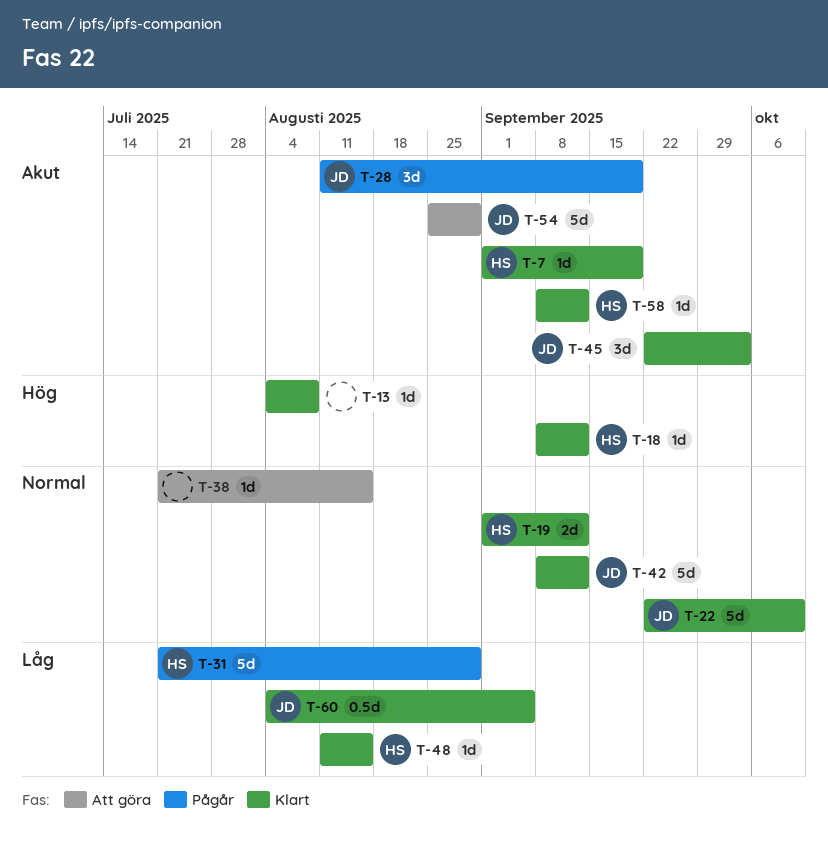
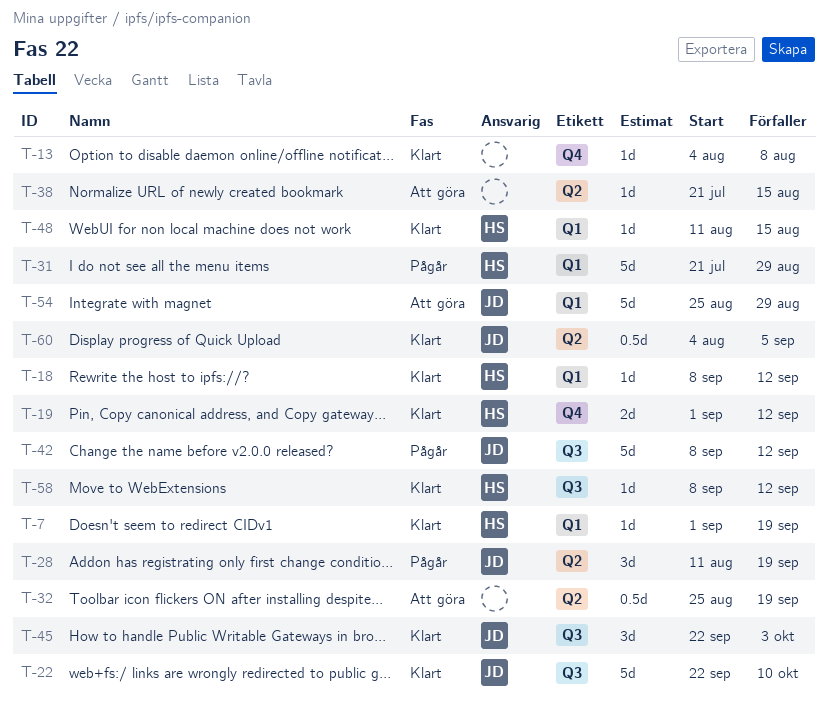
T-32: none -> present
T-42, status: Klart -> Pågår

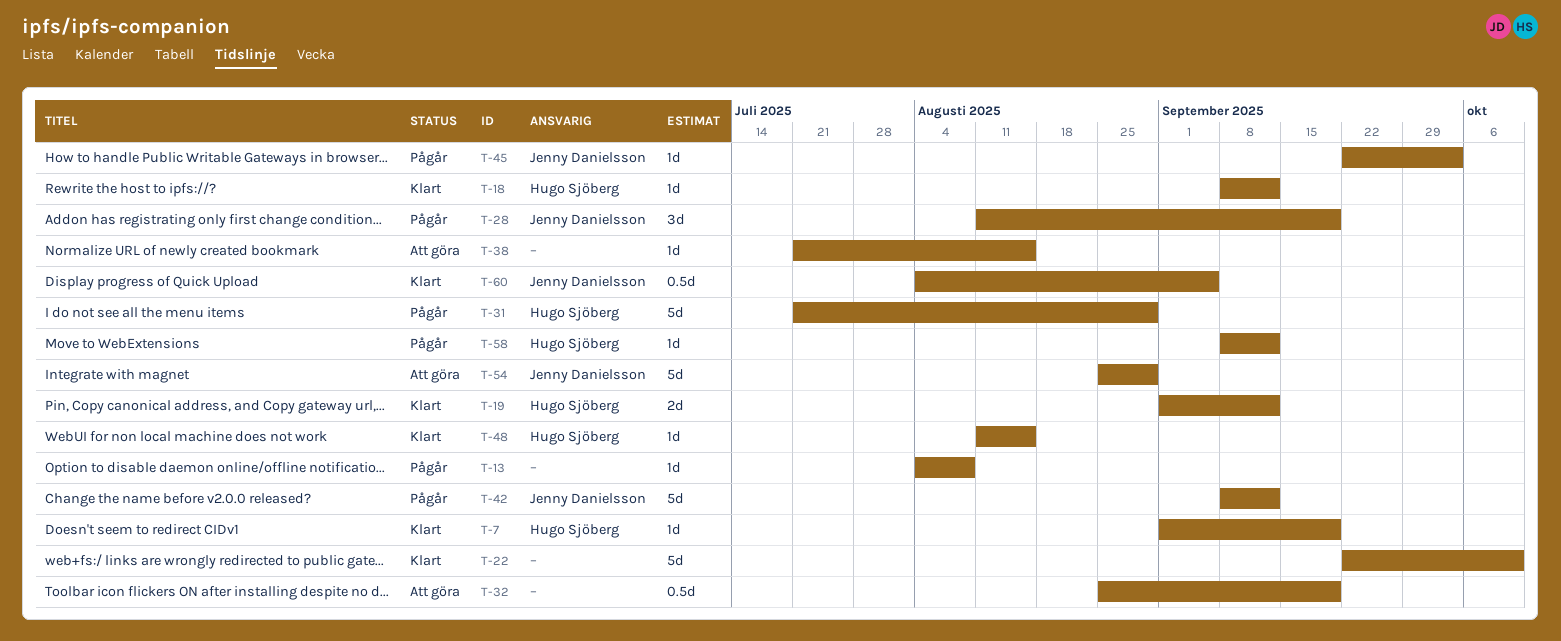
T-13, status: Klart -> Pågår
T-22, owner: Jenny Danielsson -> none
T-45, status: Klart -> Pågår
T-45, estimate: 3d -> 1d
T-58, status: Klart -> Pågår

